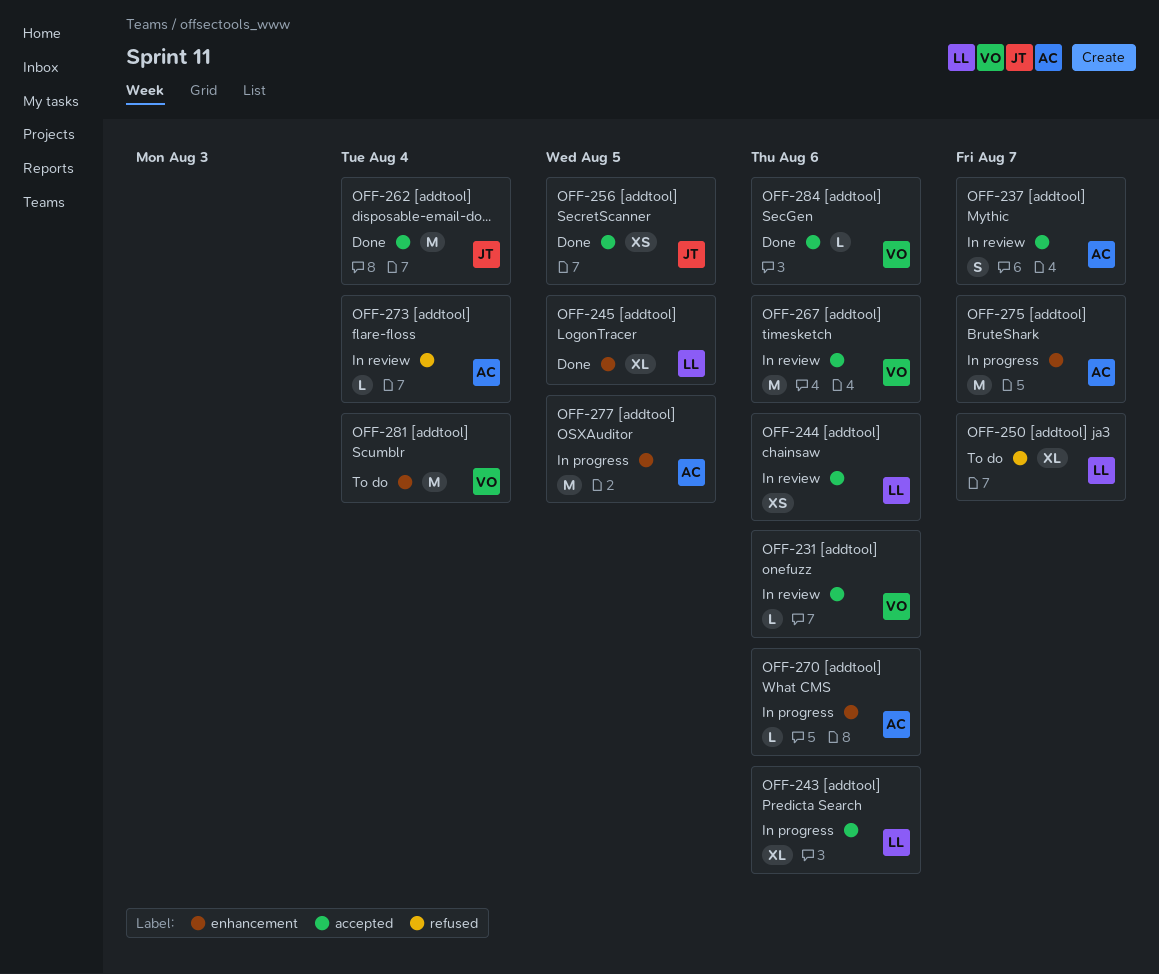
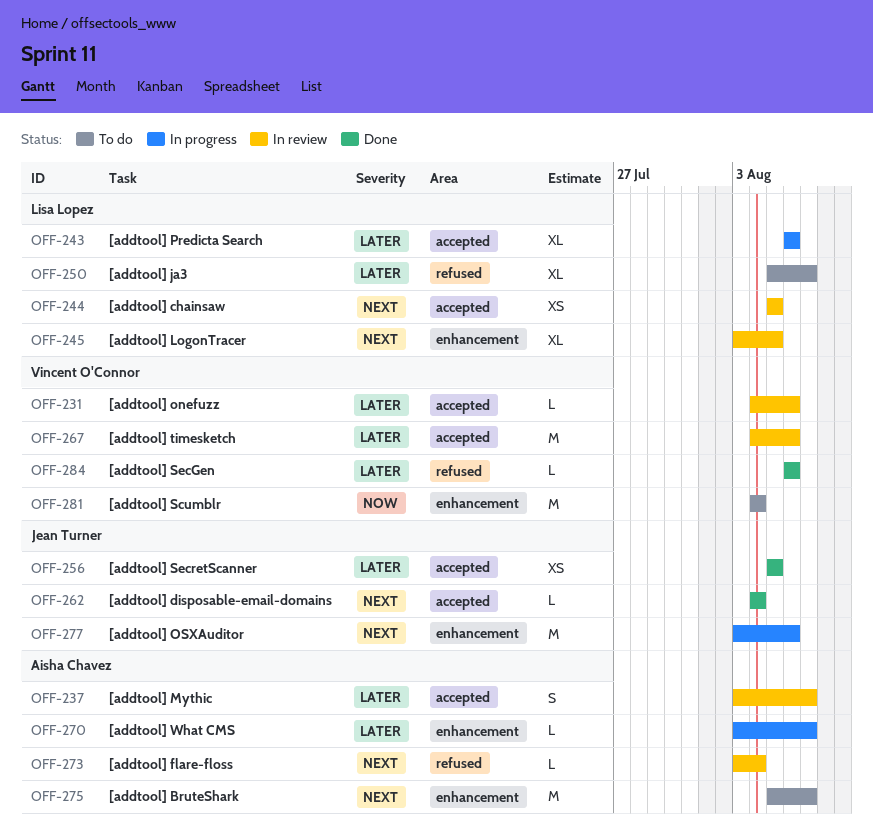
OFF-244, due: Aug 6 -> Aug 5
OFF-245, status: Done -> In review
OFF-262, estimate: M -> L
OFF-270, due: Aug 6 -> Aug 7
OFF-275, status: In progress -> To do
OFF-277, owner: Aisha Chavez -> Jean Turner
OFF-277, due: Aug 5 -> Aug 6
OFF-284, label: accepted -> refused

